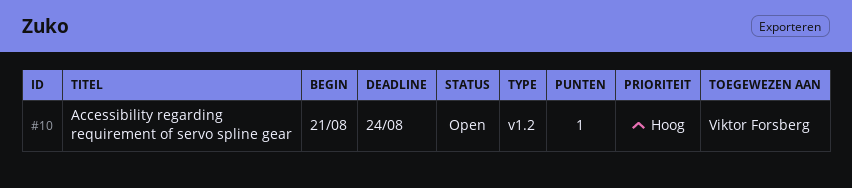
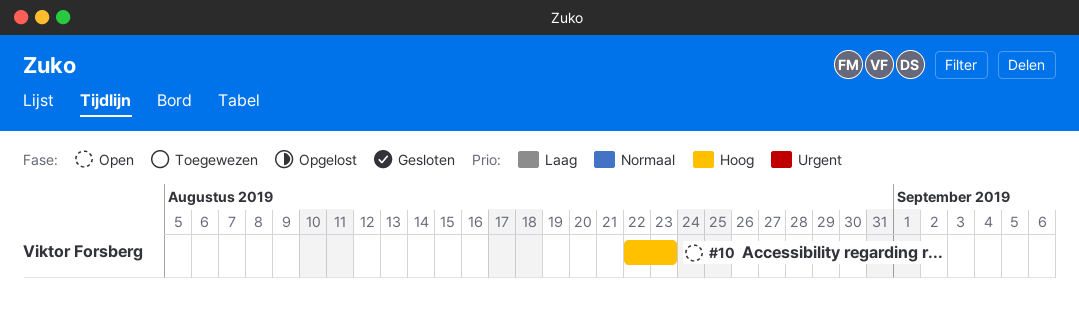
#10, start: Aug 21 -> Aug 22
#10, due: Aug 24 -> Aug 23

